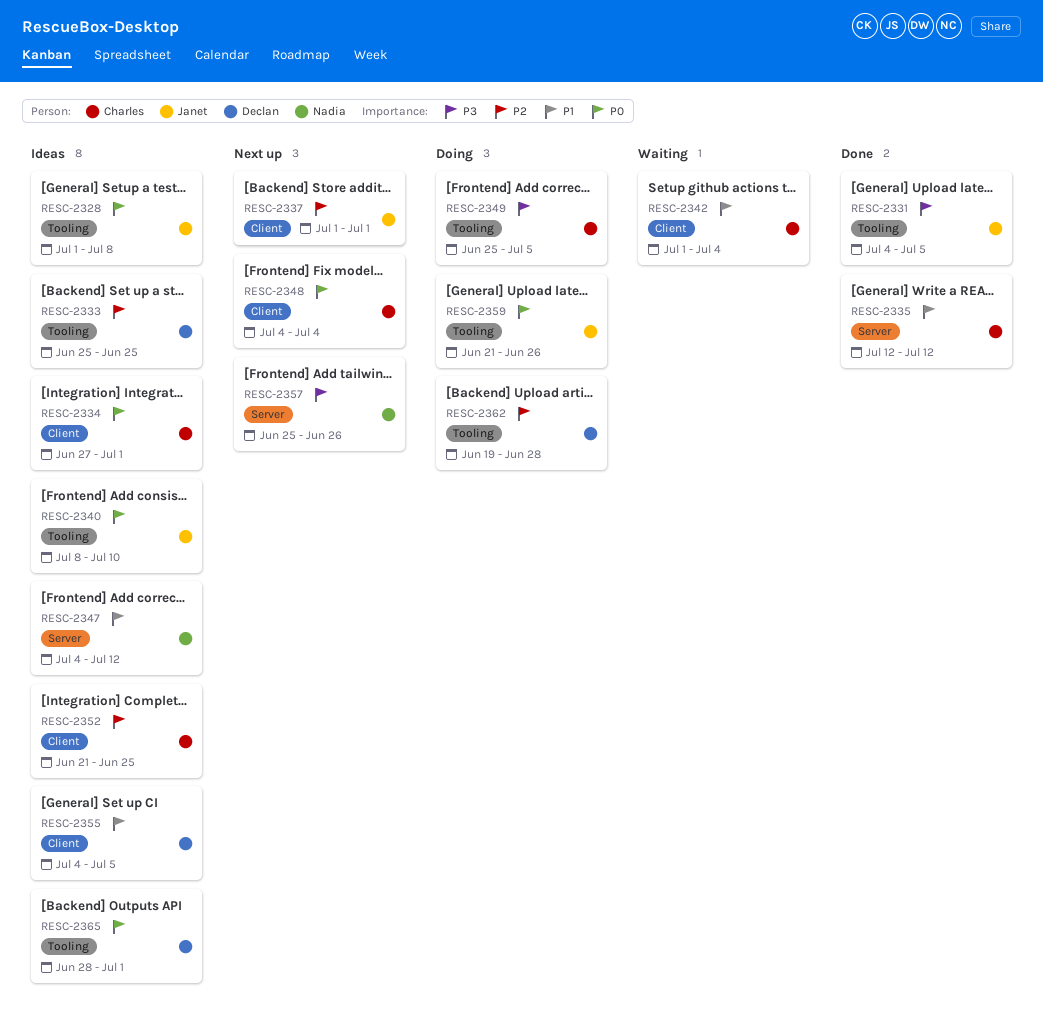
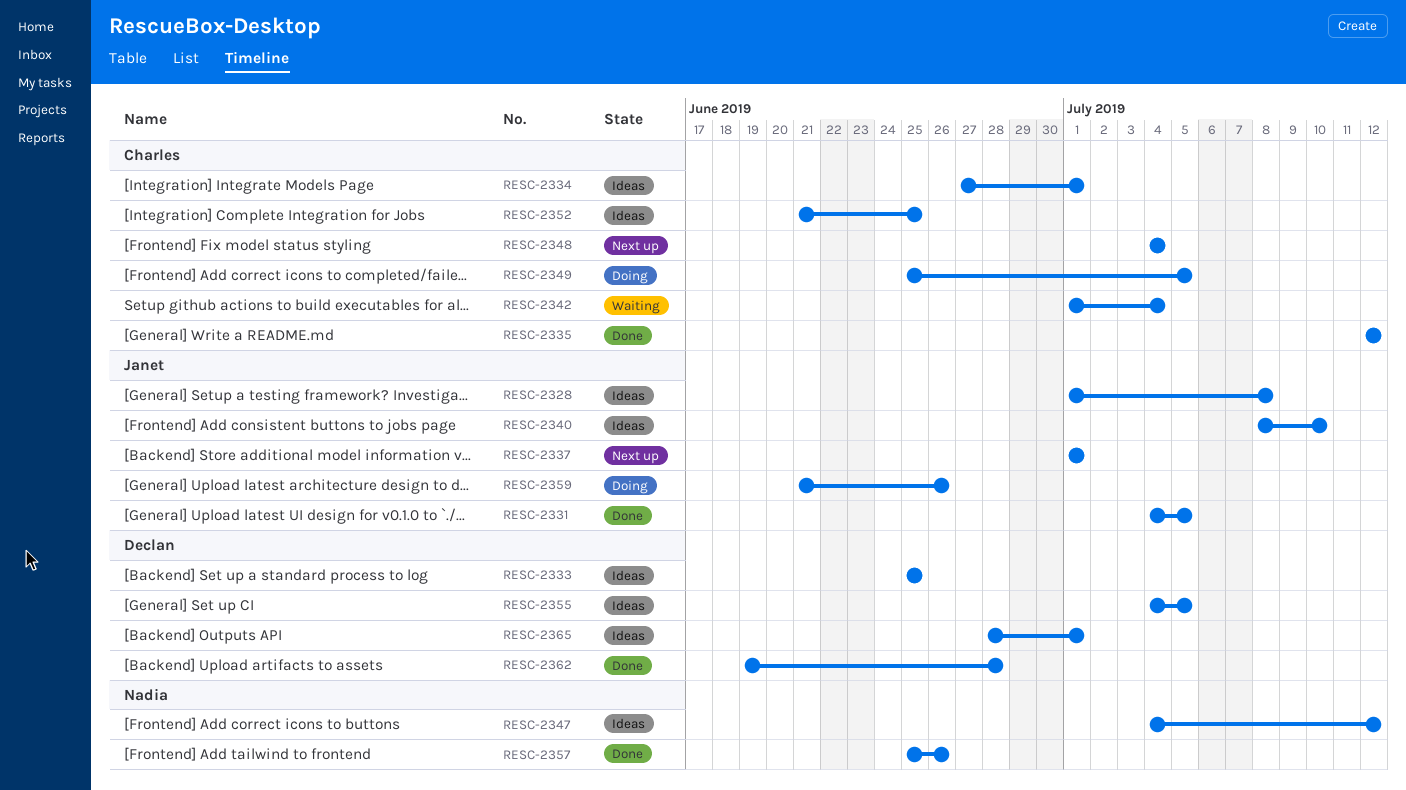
RESC-2357, status: Next up -> Done
RESC-2362, status: Doing -> Done

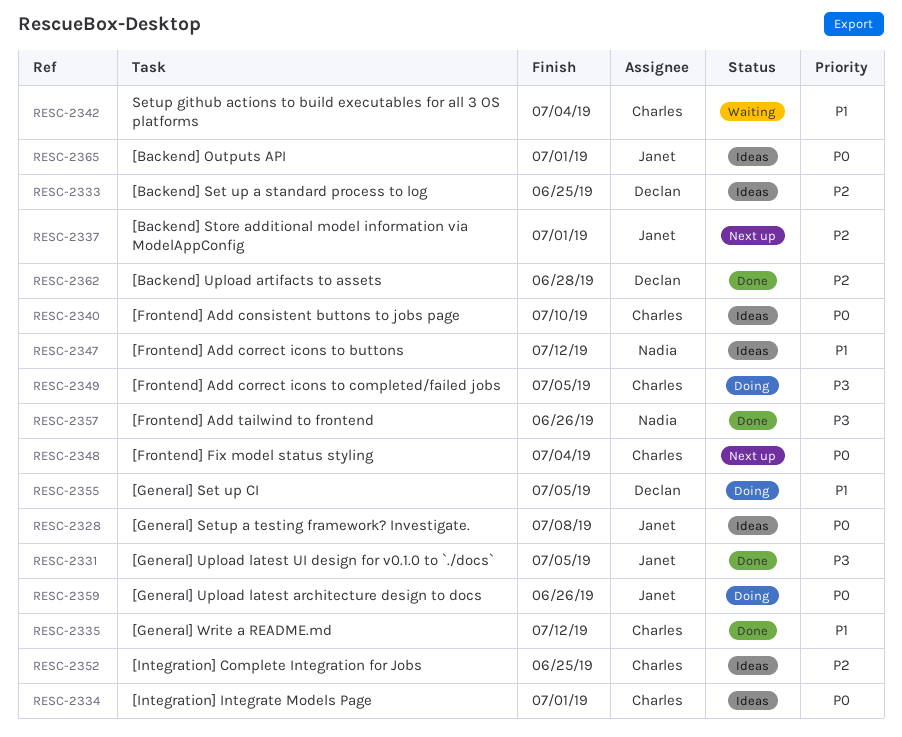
RESC-2340, owner: Janet -> Charles
RESC-2355, status: Ideas -> Doing
RESC-2365, owner: Declan -> Janet

